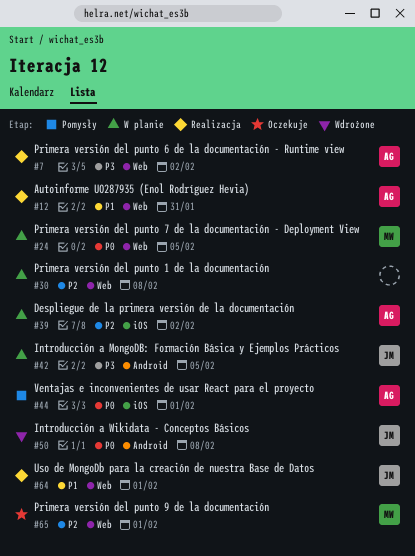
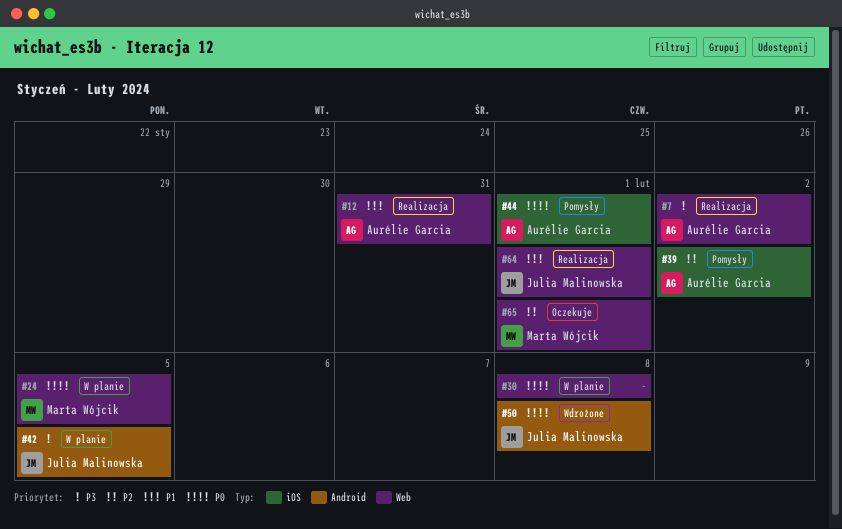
#30, priority: P2 -> P0
#39, status: W planie -> Pomysły

